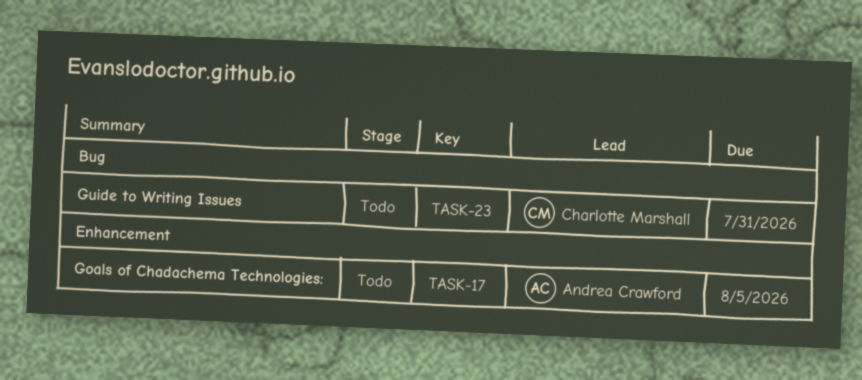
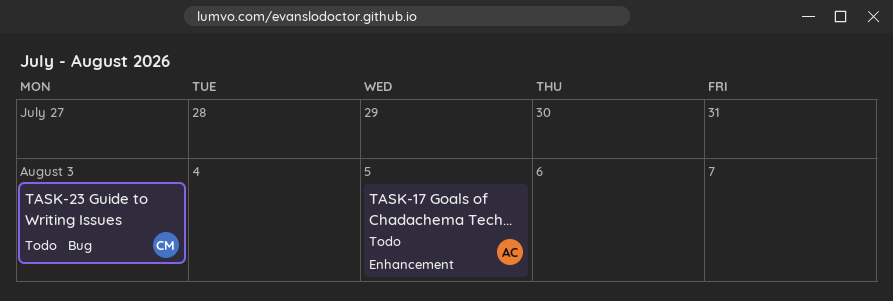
TASK-23, due: Jul 31 -> Aug 3

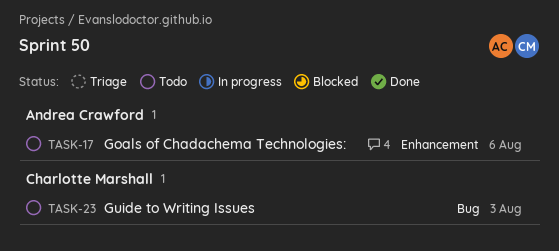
TASK-17, due: Aug 5 -> Aug 6

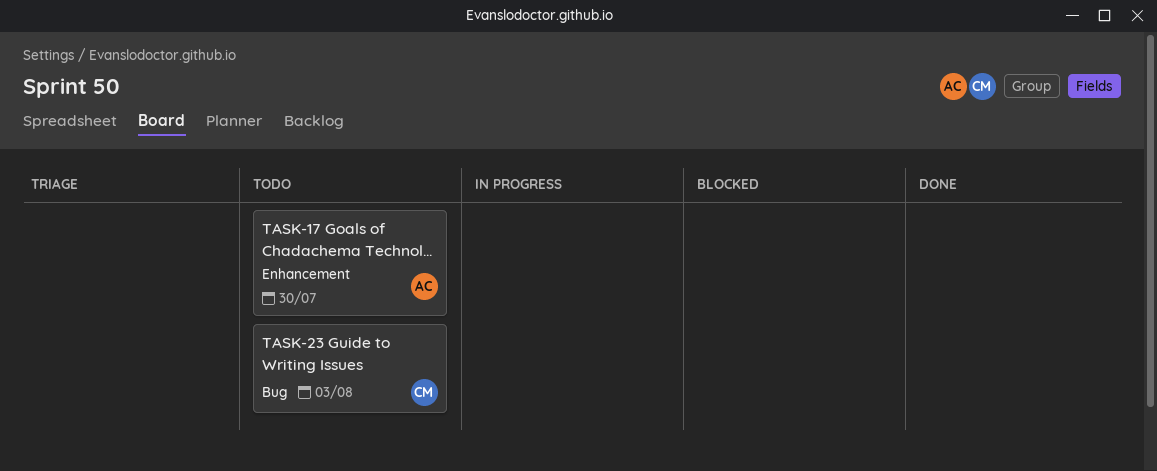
TASK-17, due: Aug 6 -> Jul 30

